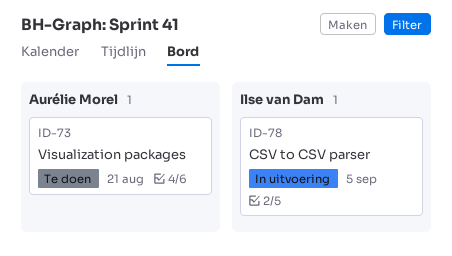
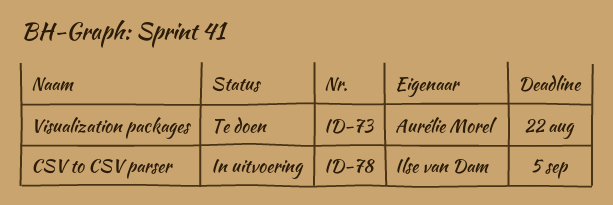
ID-73, due: Aug 21 -> Aug 22

